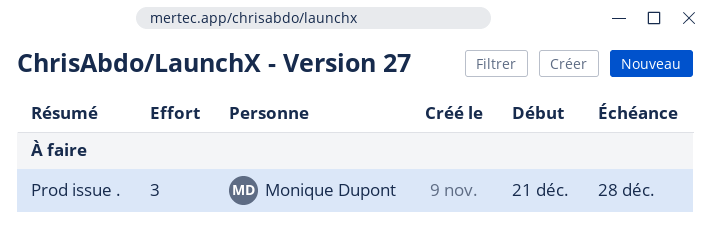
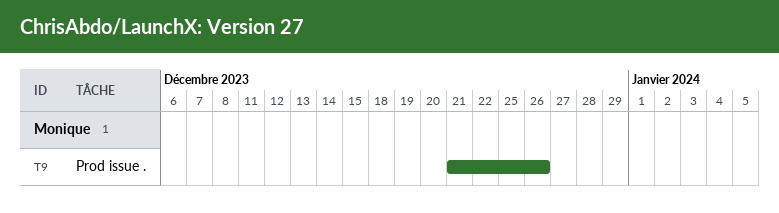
Prod issue ., due: Dec 28 -> Dec 26

